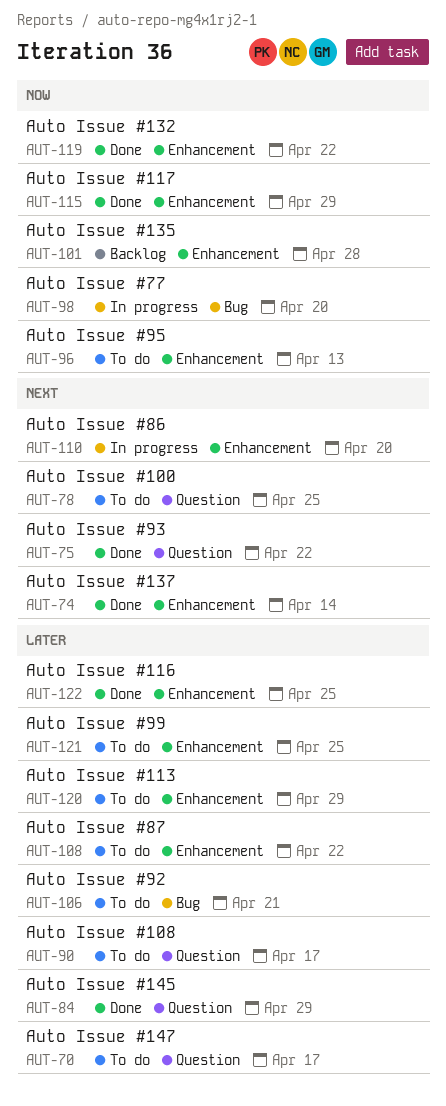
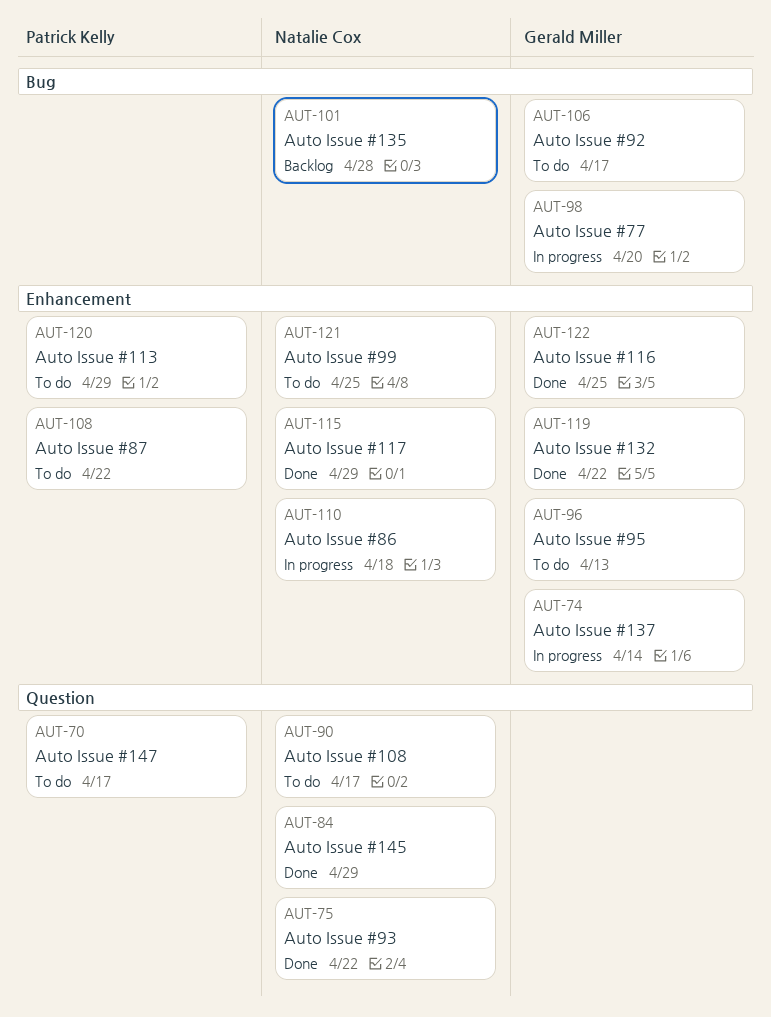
AUT-74, status: Done -> In progress
AUT-78: present -> none
AUT-101, label: Enhancement -> Bug
AUT-106, due: Apr 21 -> Apr 17
AUT-110, due: Apr 20 -> Apr 18

